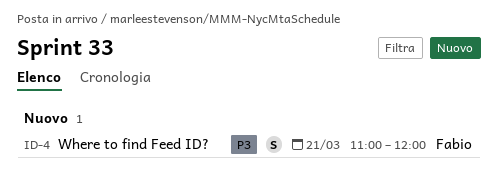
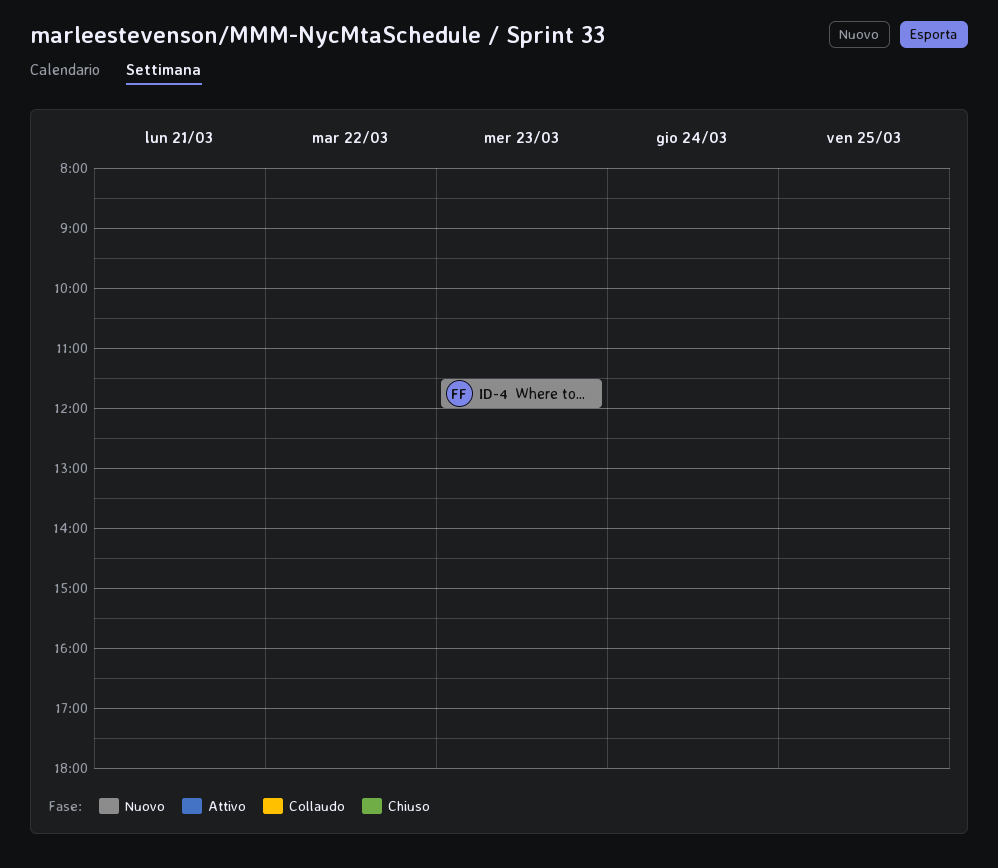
ID-4, day: Mar 21 -> Mar 23
ID-4, begins: 11:00 -> 11:30

